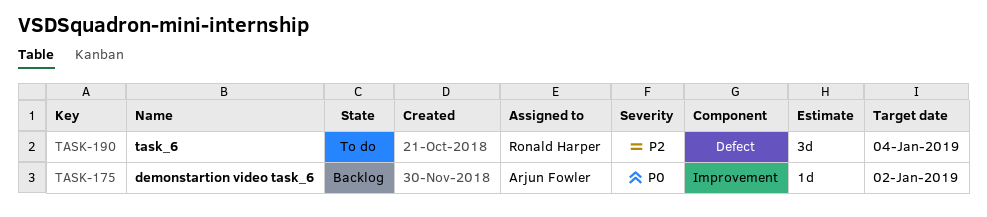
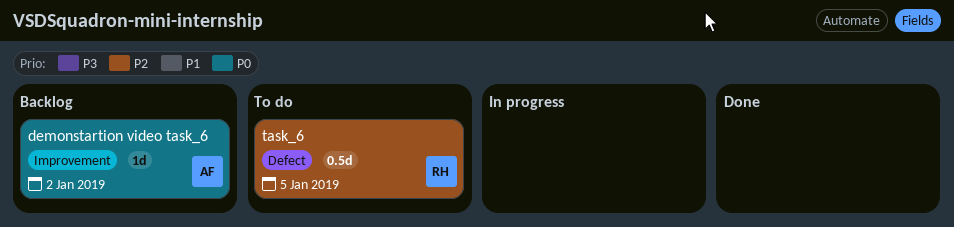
task_6, estimate: 3d -> 0.5d
task_6, due: Jan 4 -> Jan 5

